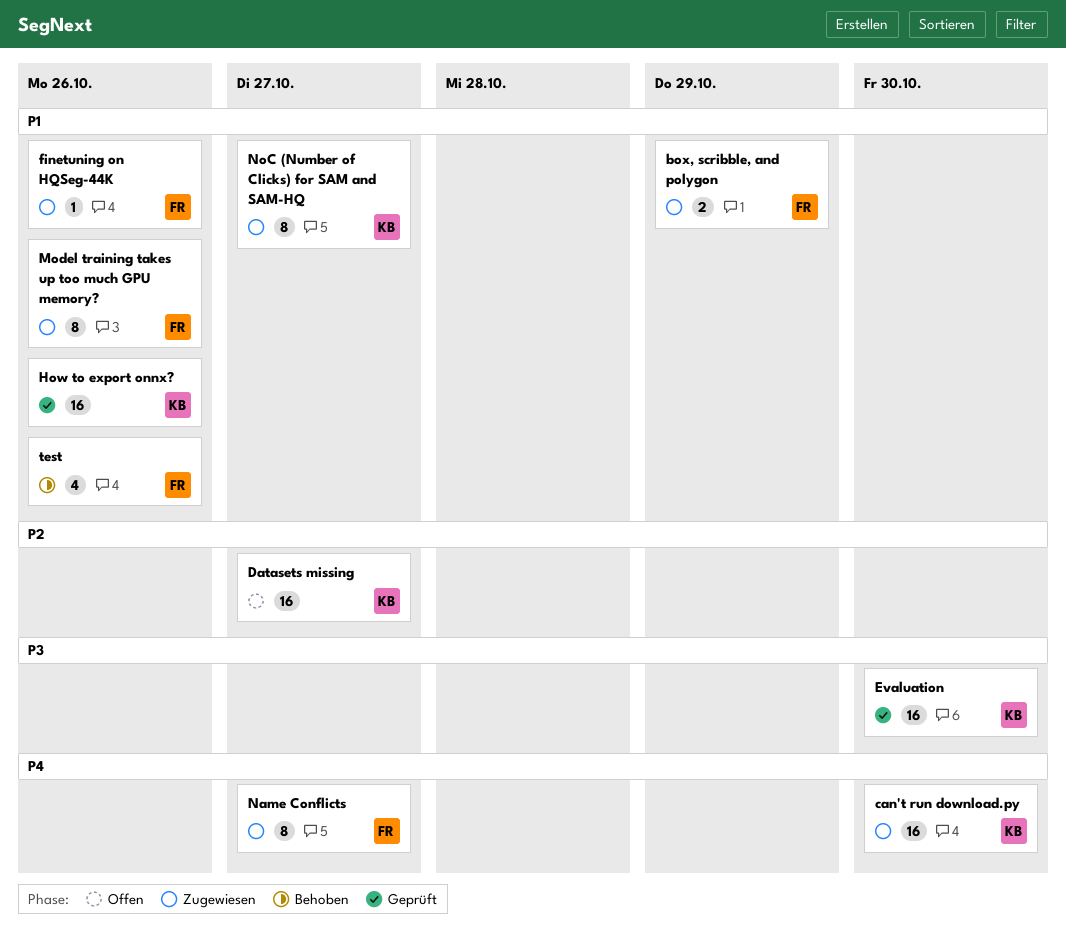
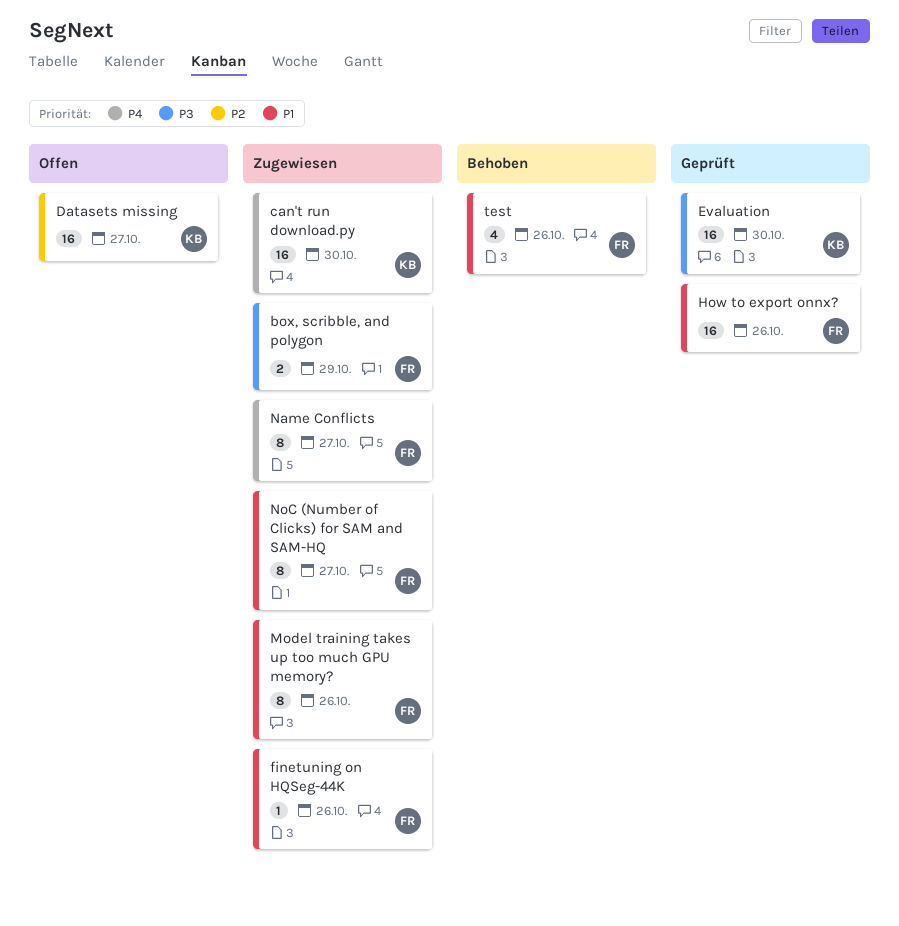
box, scribble, and polygon, priority: P1 -> P3
How to export onnx?, owner: KB -> FR
NoC (Number of Clicks) for SAM and SAM-HQ, owner: KB -> FR

